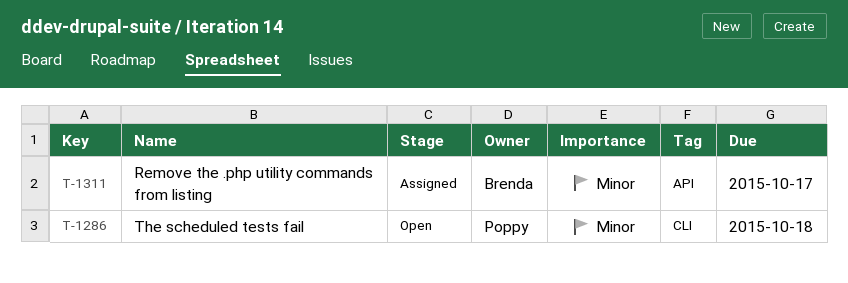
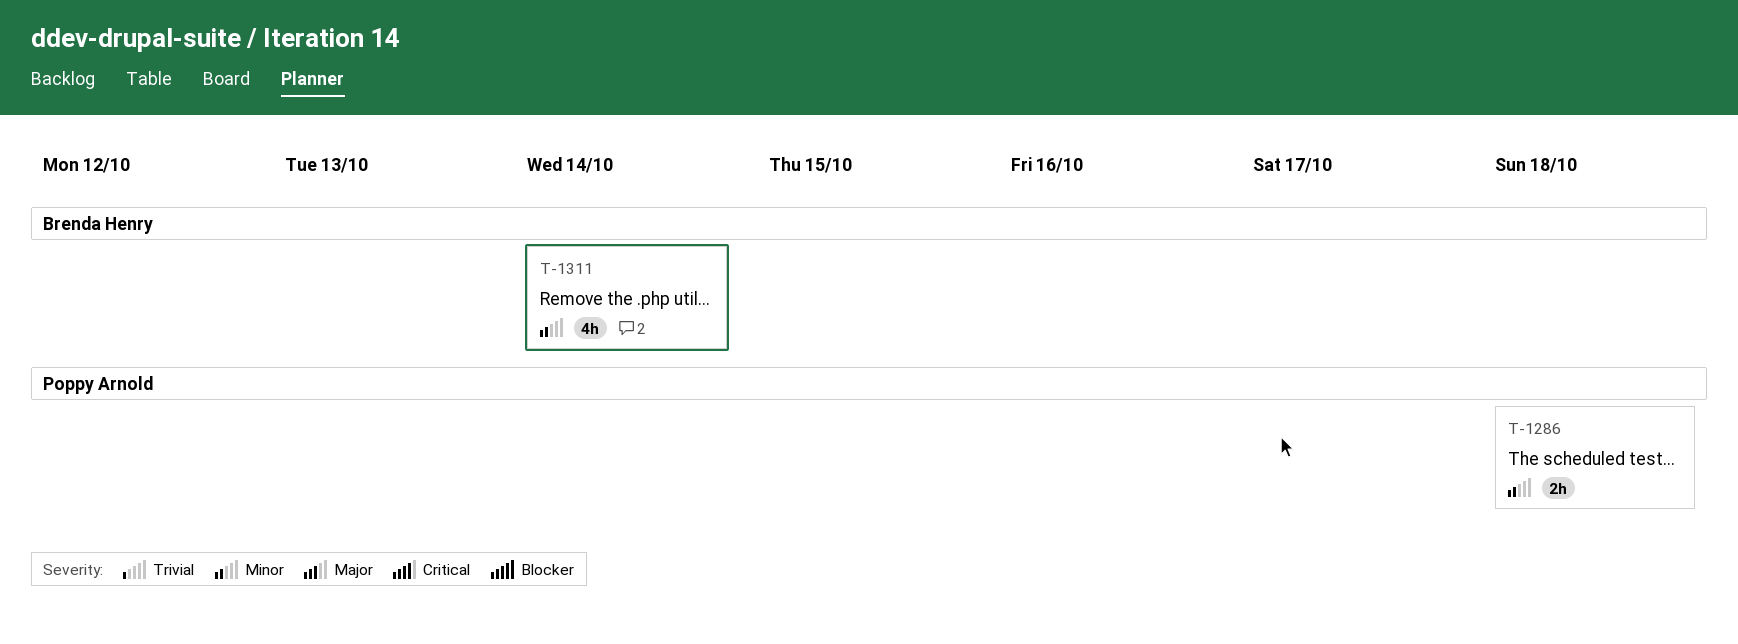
T-1311, due: Oct 17 -> Oct 14

